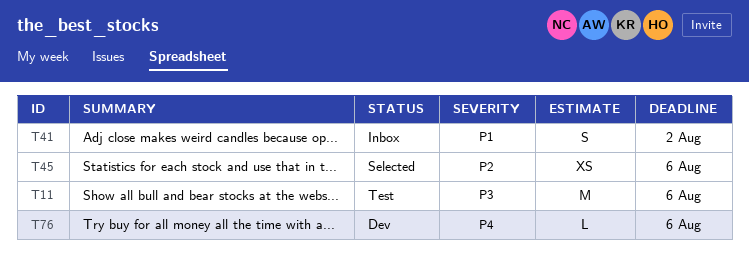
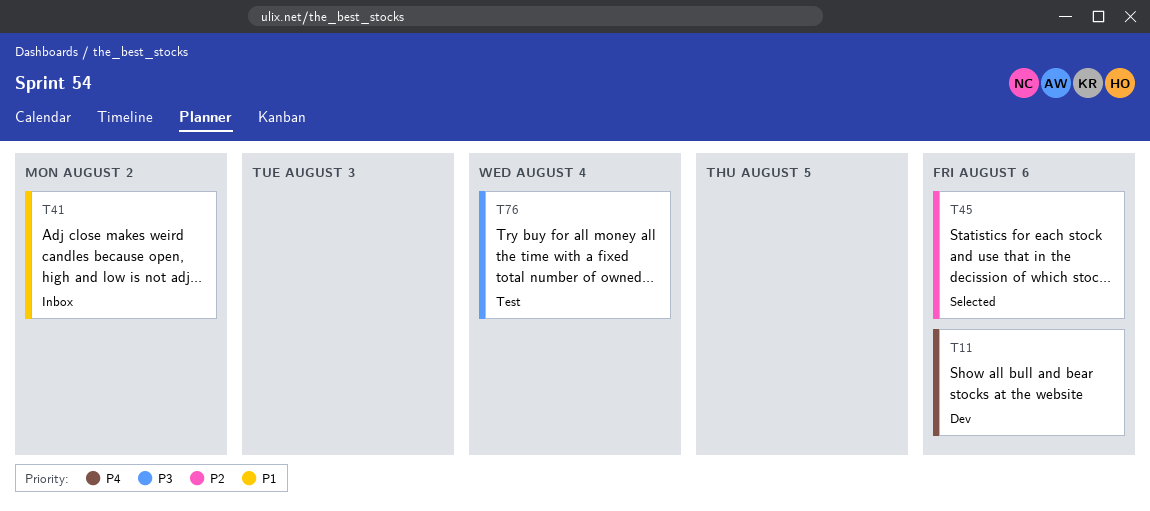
T11, status: Test -> Dev
T11, priority: P3 -> P4
T76, status: Dev -> Test
T76, priority: P4 -> P3
T76, due: Aug 6 -> Aug 4

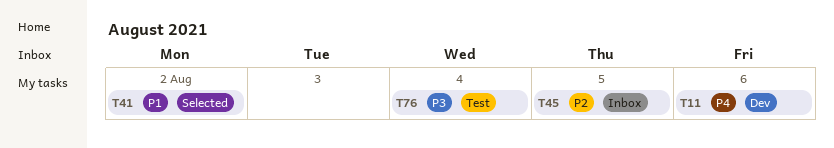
T41, status: Inbox -> Selected
T45, status: Selected -> Inbox
T45, due: Aug 6 -> Aug 5

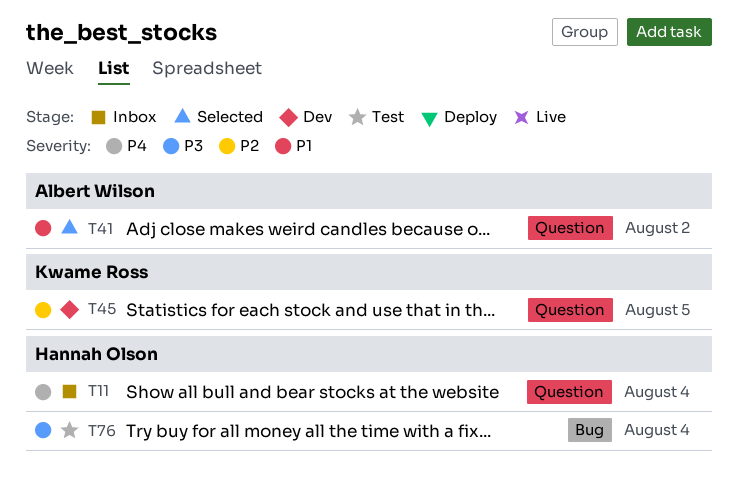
T11, status: Dev -> Inbox
T11, due: Aug 6 -> Aug 4
T45, status: Inbox -> Dev

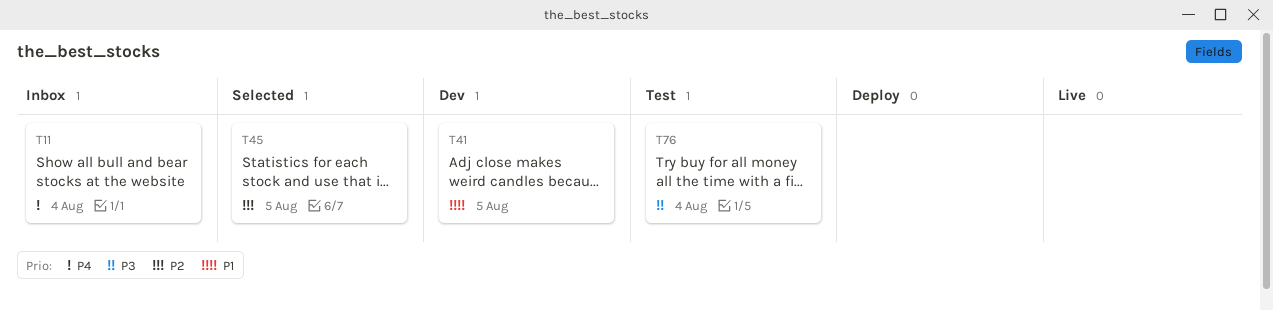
T41, status: Selected -> Dev
T41, due: Aug 2 -> Aug 5
T45, status: Dev -> Selected

